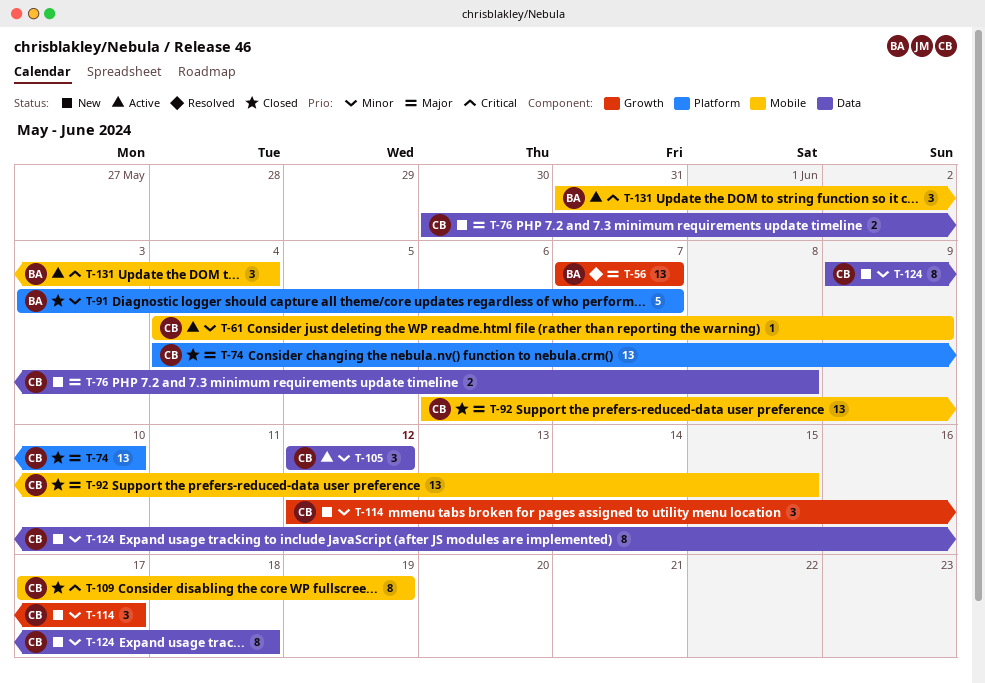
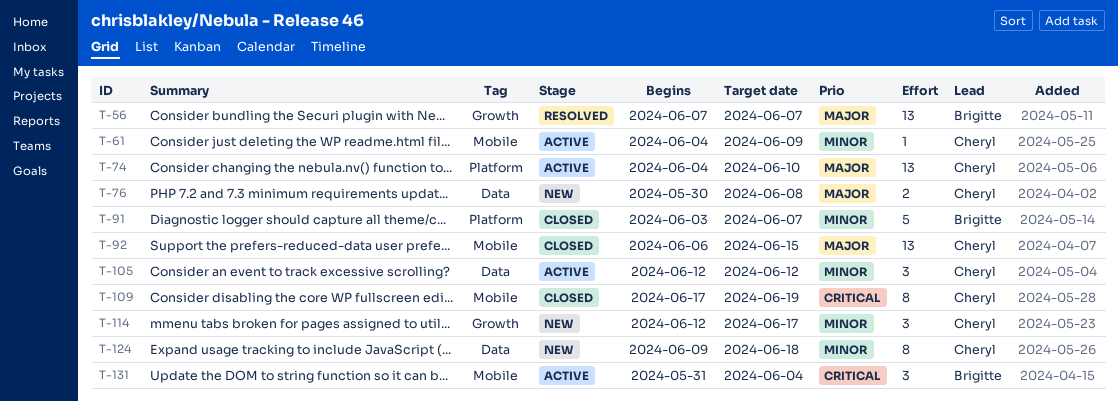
T-74, status: Closed -> Active

